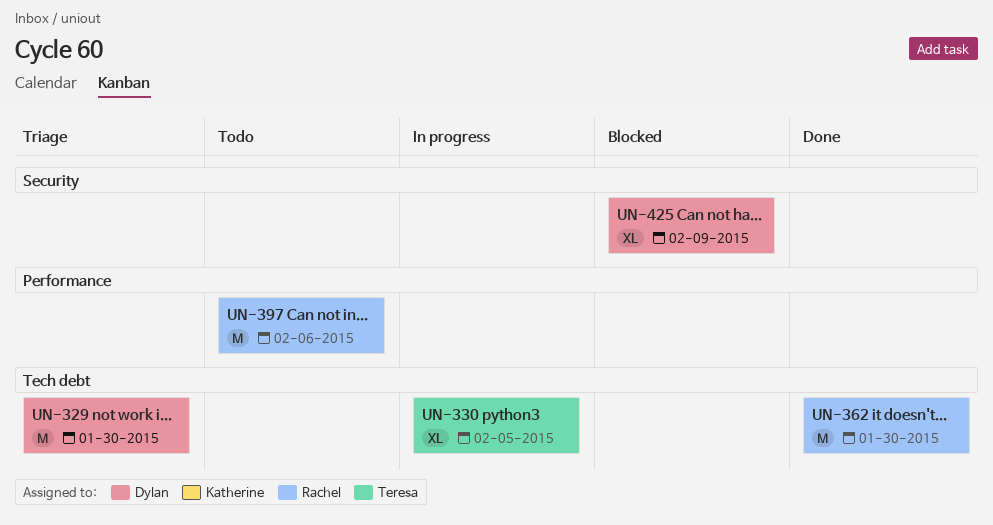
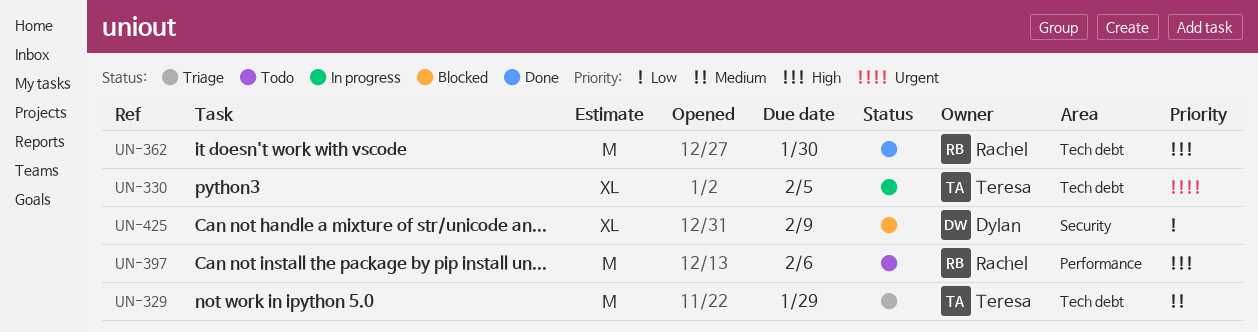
UN-329, owner: Dylan -> Teresa
UN-329, due: Jan 30 -> Jan 29

